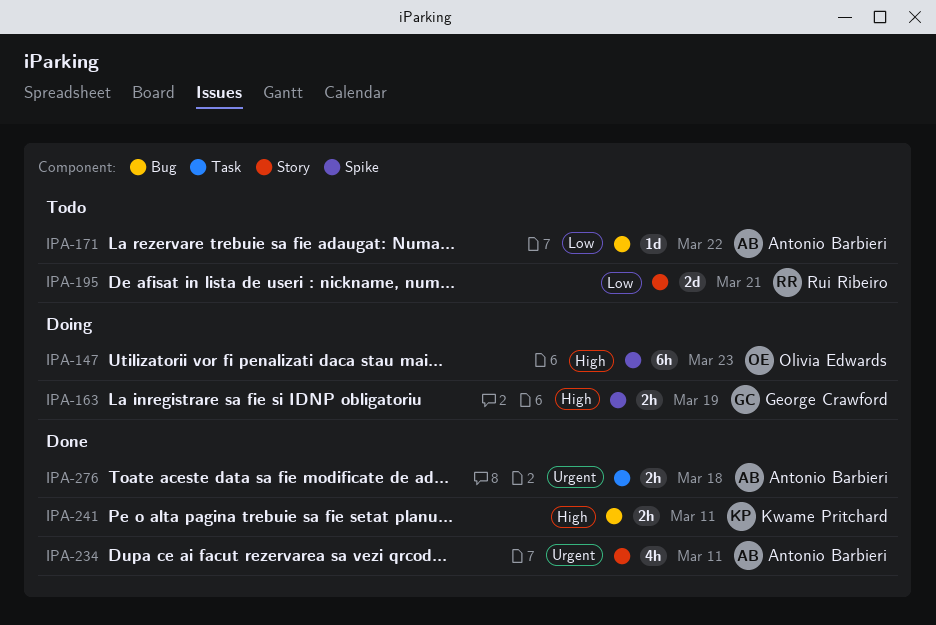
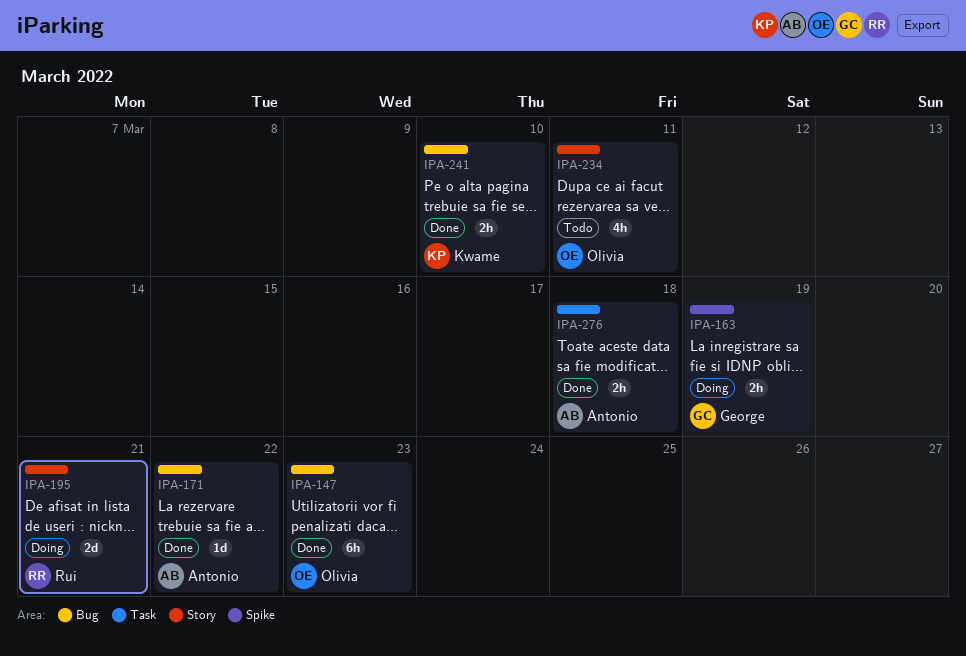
IPA-147, status: Doing -> Done
IPA-147, label: Spike -> Bug
IPA-171, status: Todo -> Done
IPA-195, status: Todo -> Doing
IPA-234, status: Done -> Todo
IPA-234, owner: Antonio Barbieri -> Olivia Edwards
IPA-241, due: Mar 11 -> Mar 10

